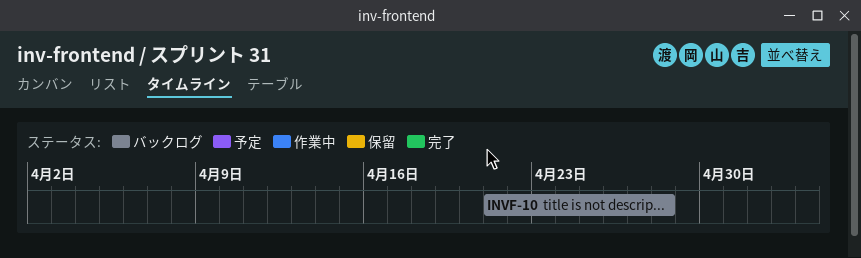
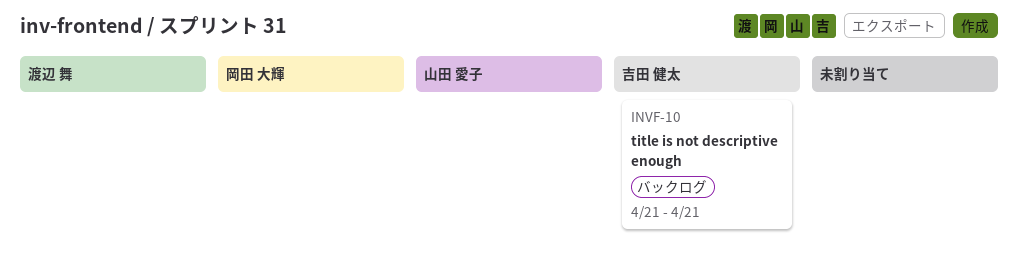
INVF-10, due: Apr 28 -> Apr 21

